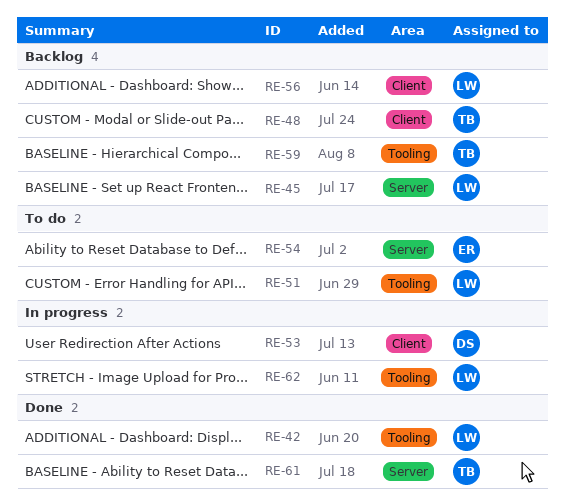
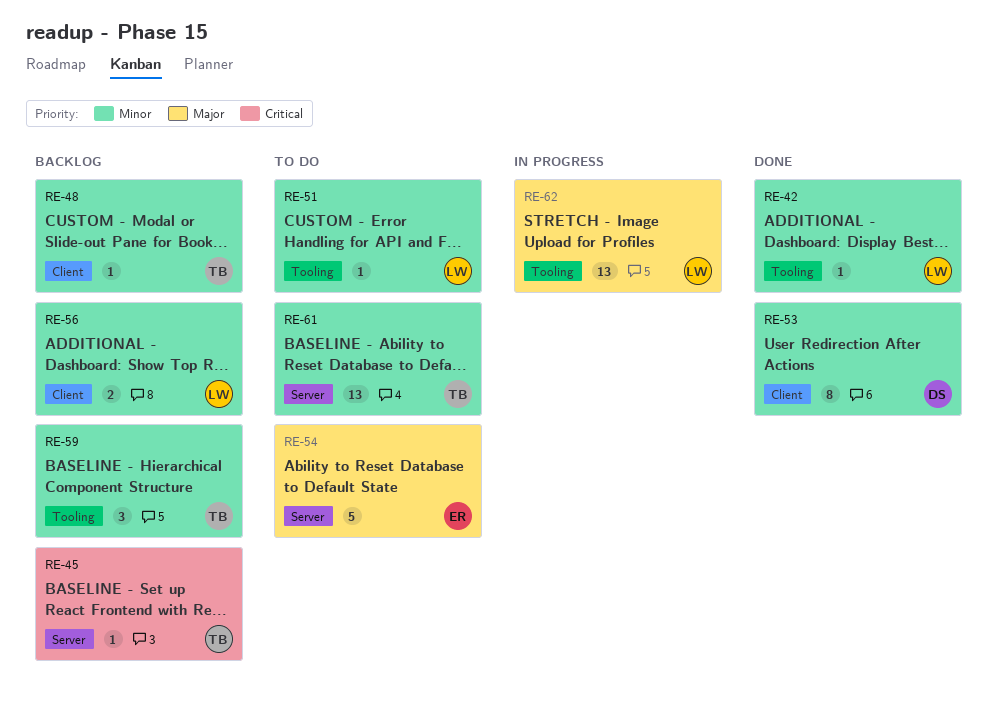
RE-45, owner: LW -> TB
RE-53, status: In progress -> Done
RE-61, status: Done -> To do

